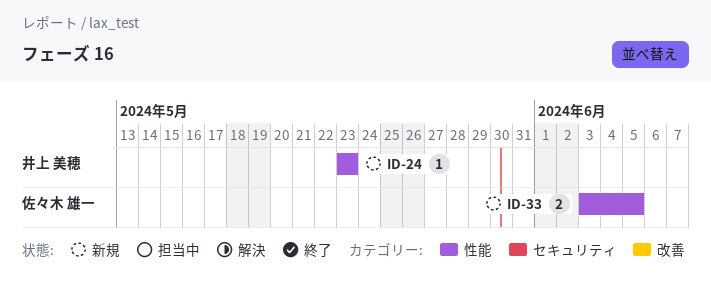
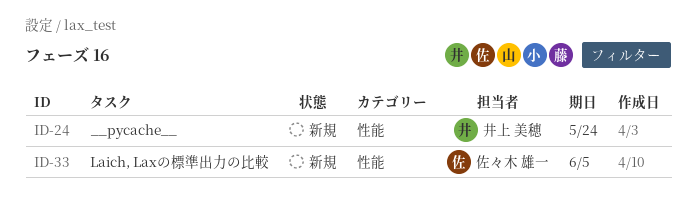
ID-24, due: May 23 -> May 24

